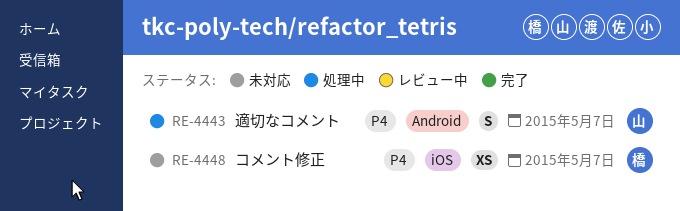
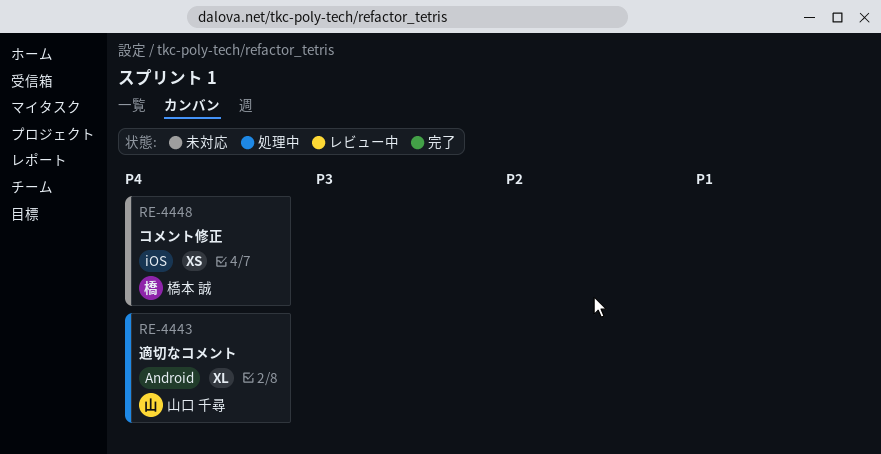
RE-4443, estimate: S -> XL

